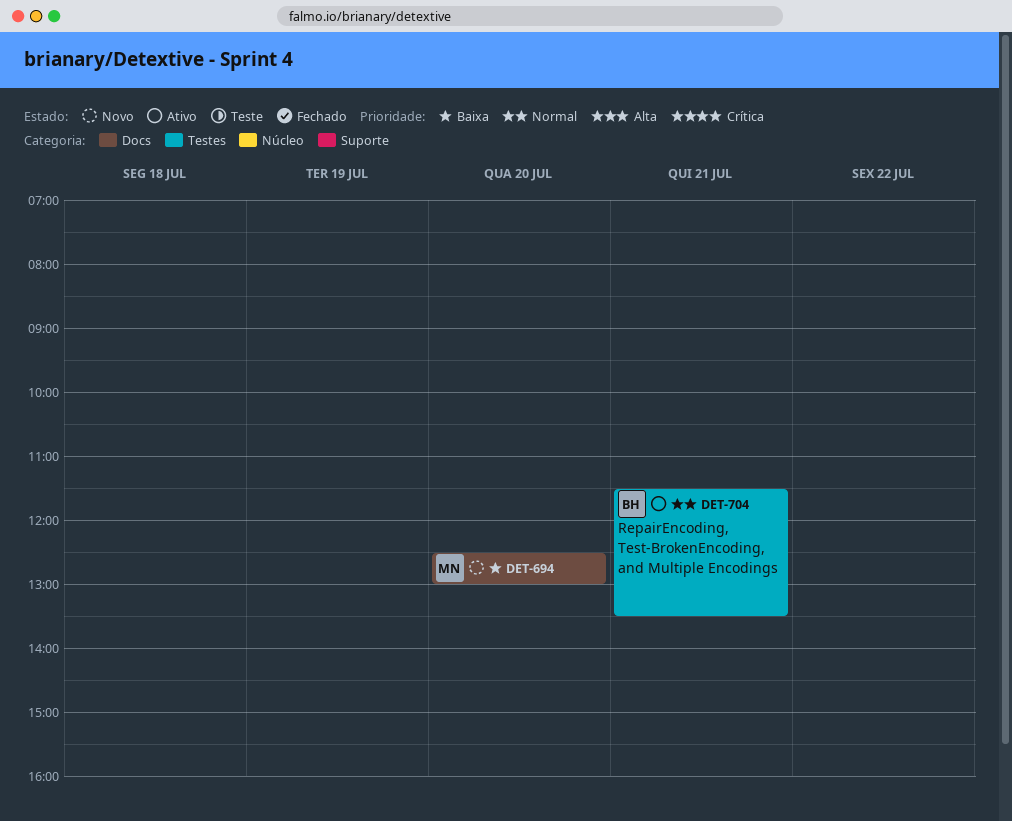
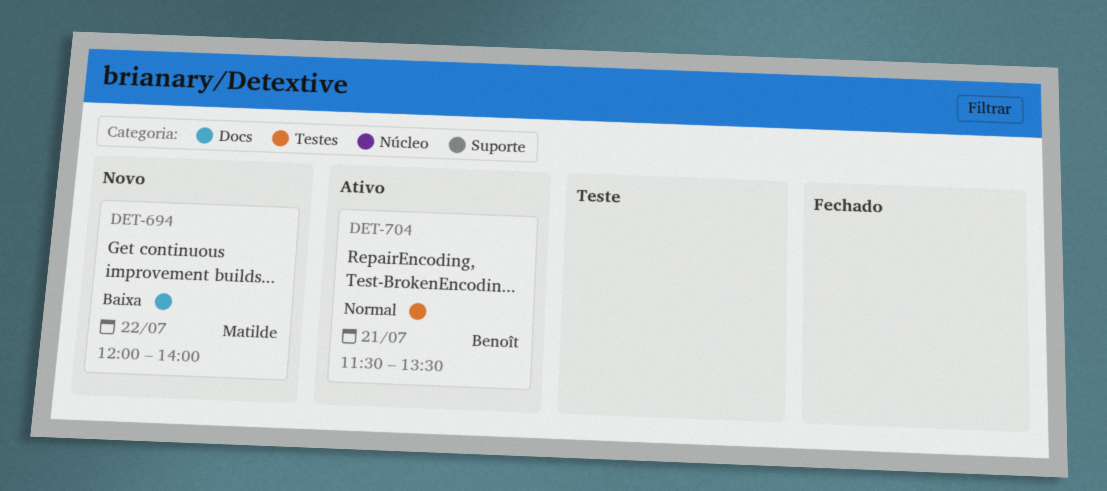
DET-694, day: Jul 20 -> Jul 22
DET-694, begins: 12:30 -> 12:00
DET-694, ends: 13:00 -> 14:00

